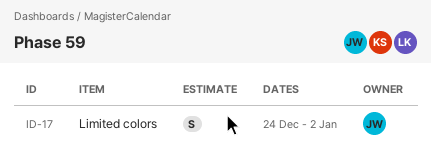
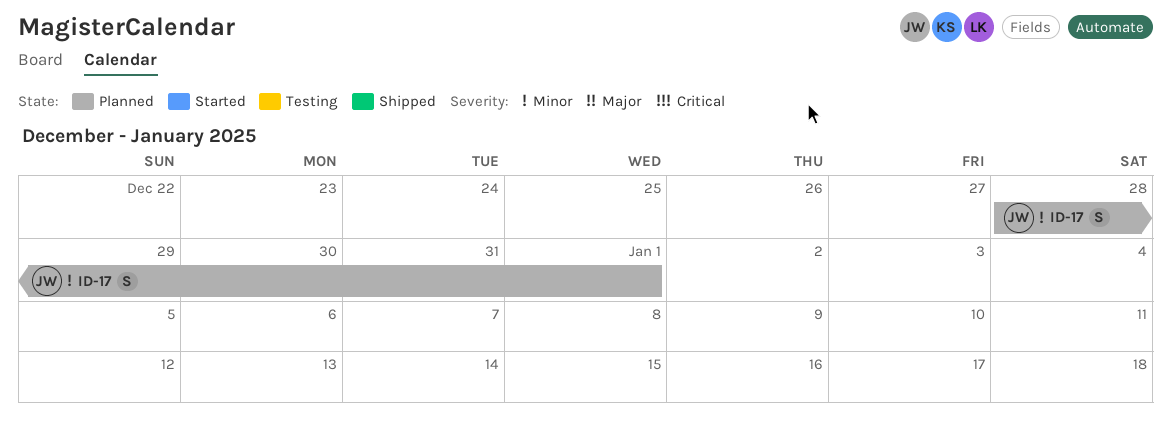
ID-17, start: Dec 24 -> Dec 28
ID-17, due: Jan 2 -> Jan 1

